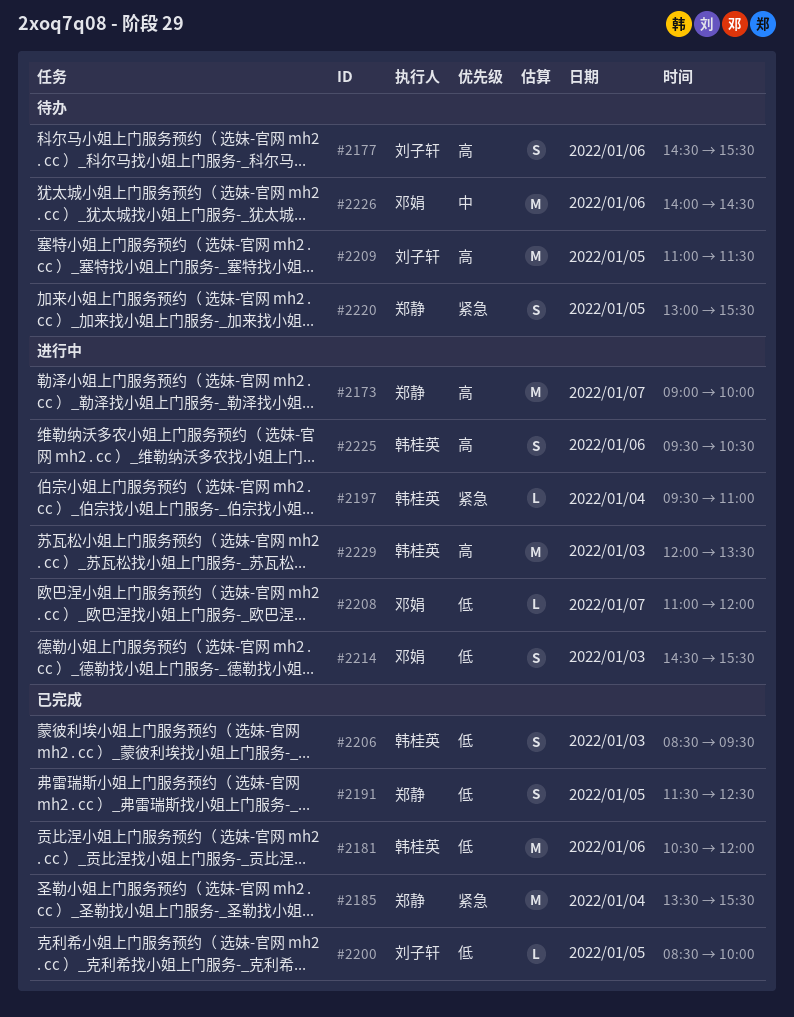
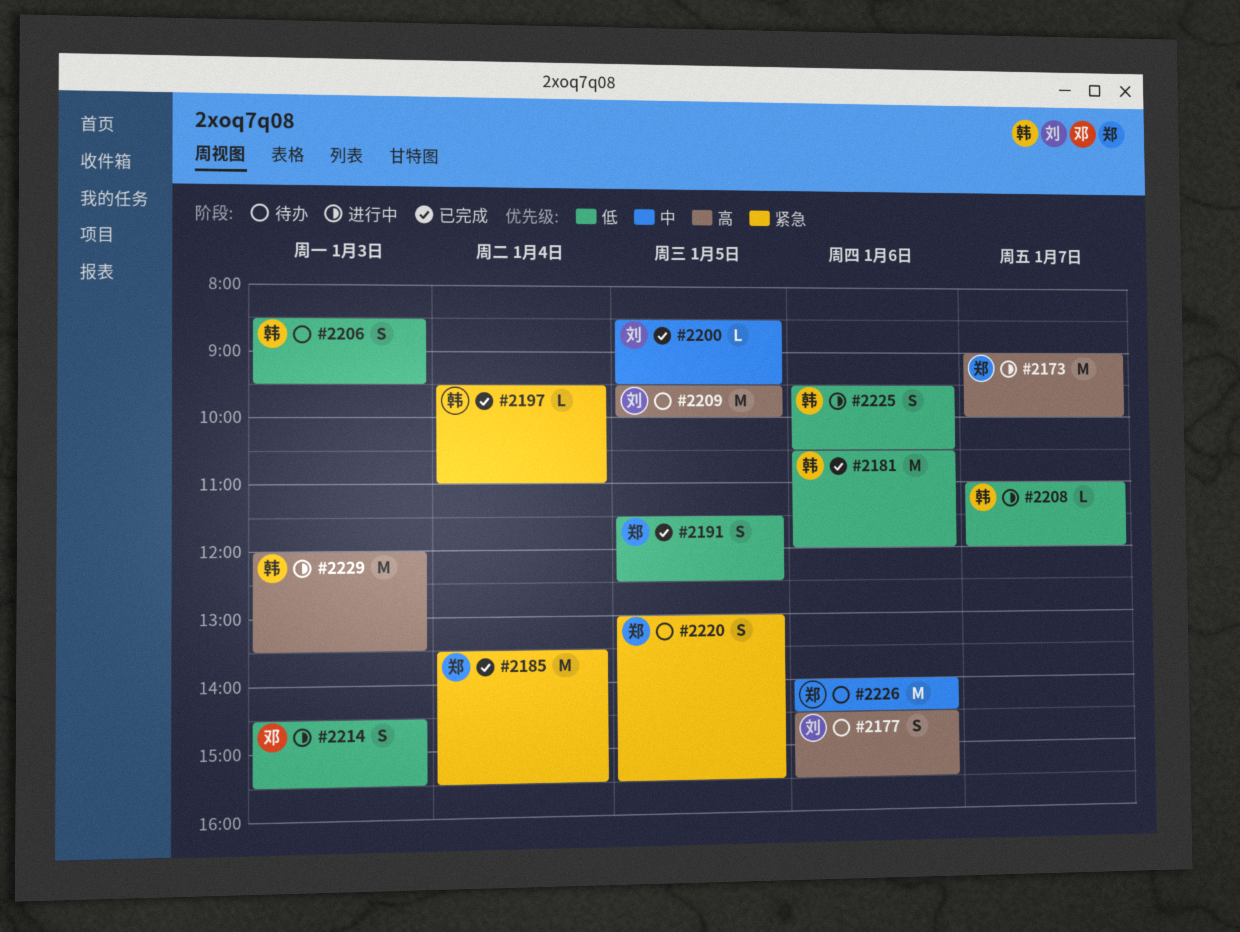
#2197, status: 进行中 -> 已完成
#2200, priority: 低 -> 中
#2200, ends: 10:00 -> 09:30
#2206, status: 已完成 -> 待办
#2208, owner: 邓娟 -> 韩桂英
#2209, begins: 11:00 -> 09:30
#2209, ends: 11:30 -> 10:00
#2225, priority: 高 -> 低
#2226, owner: 邓娟 -> 郑静

